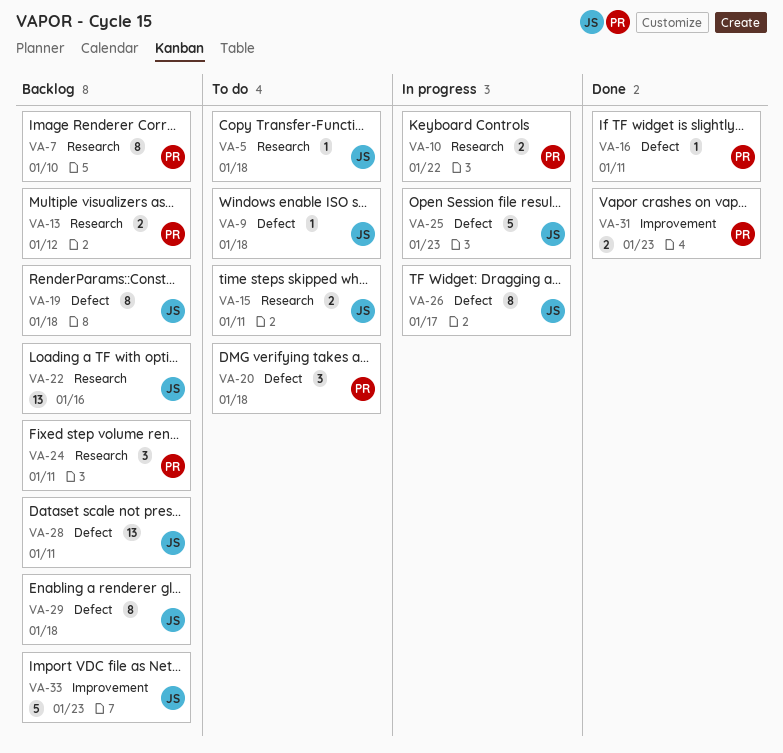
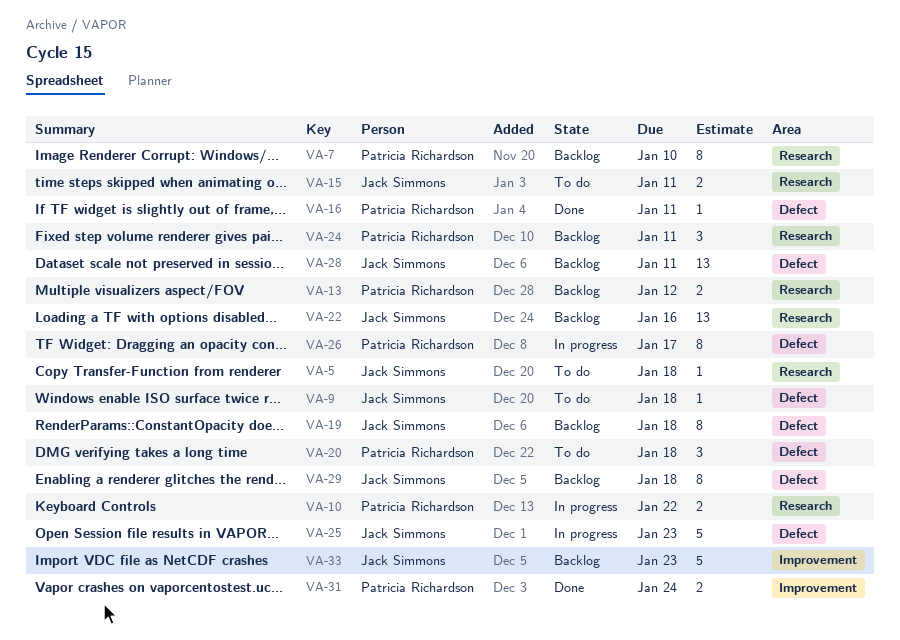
VA-26, owner: Jack Simmons -> Patricia Richardson
VA-31, due: Jan 23 -> Jan 24

